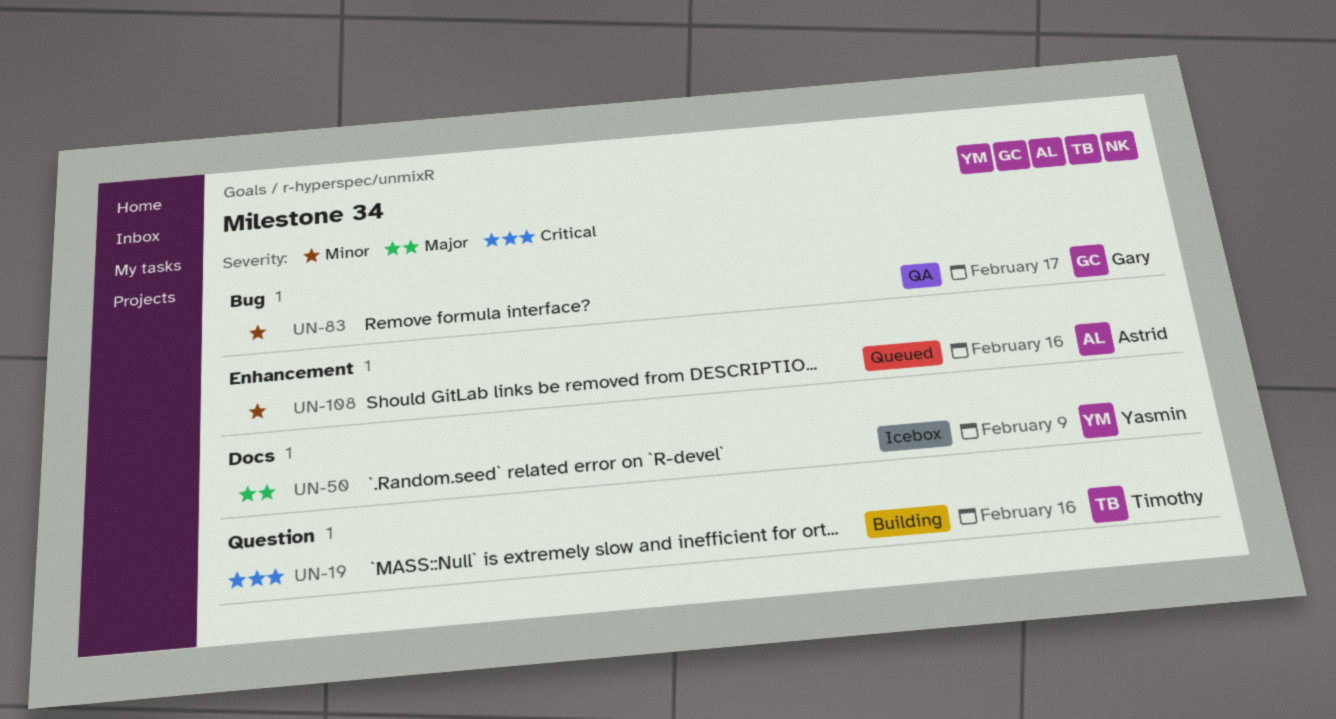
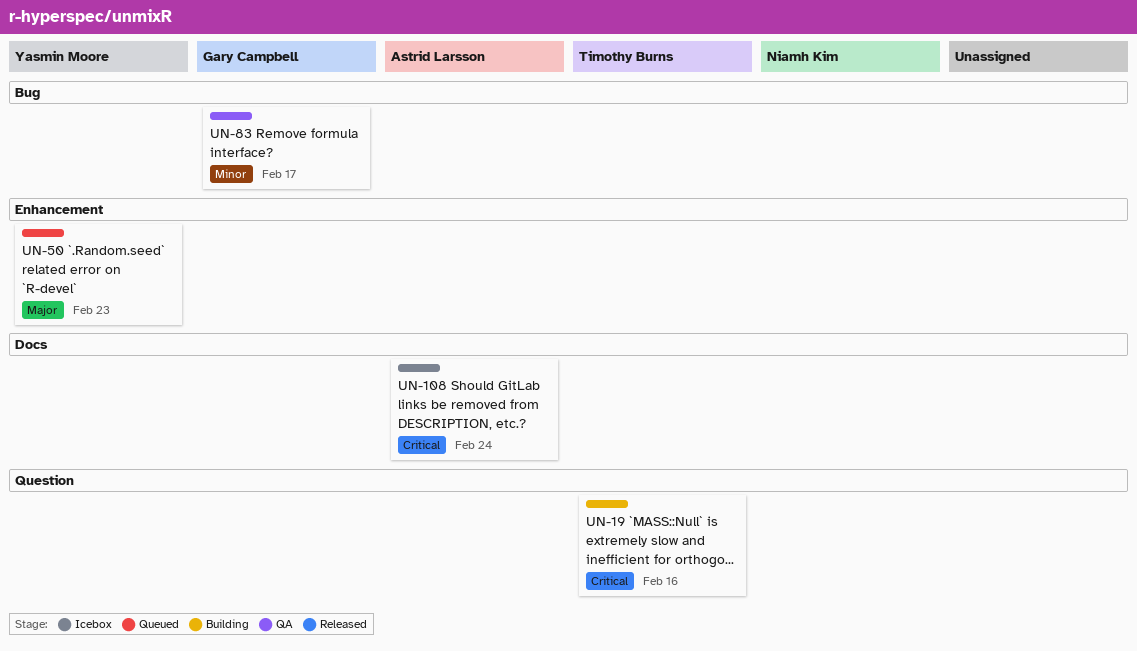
UN-50, status: Icebox -> Queued
UN-50, label: Docs -> Enhancement
UN-50, due: Feb 9 -> Feb 23
UN-108, status: Queued -> Icebox
UN-108, priority: Minor -> Critical
UN-108, label: Enhancement -> Docs
UN-108, due: Feb 16 -> Feb 24

